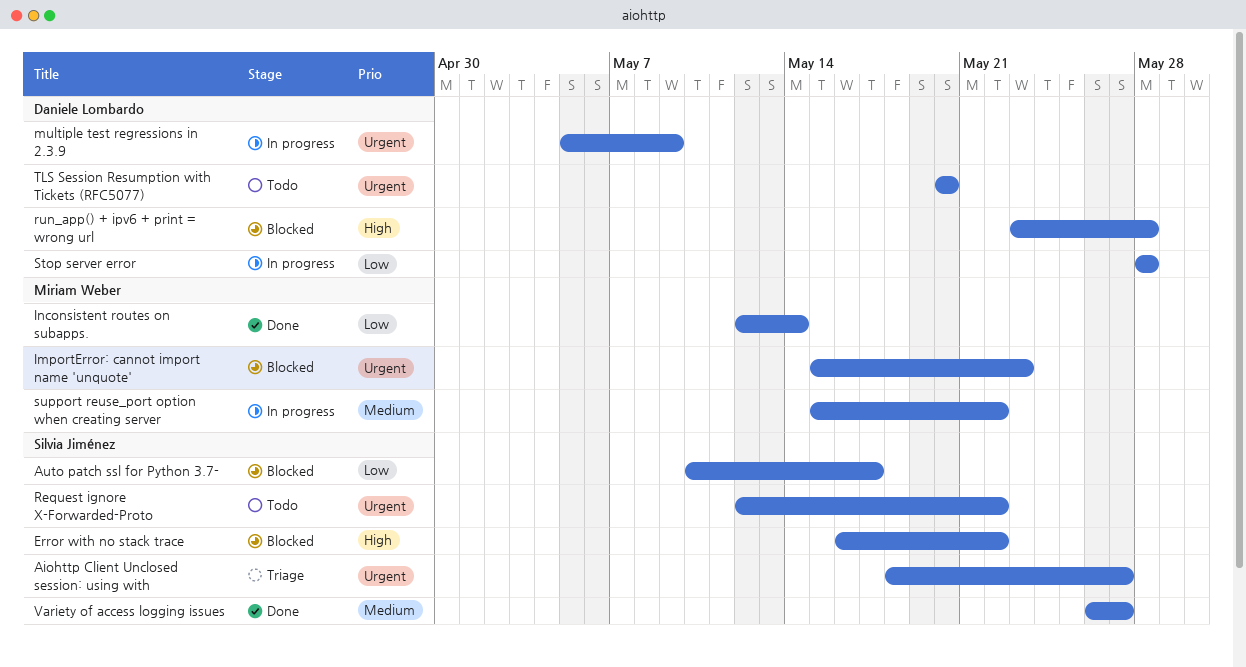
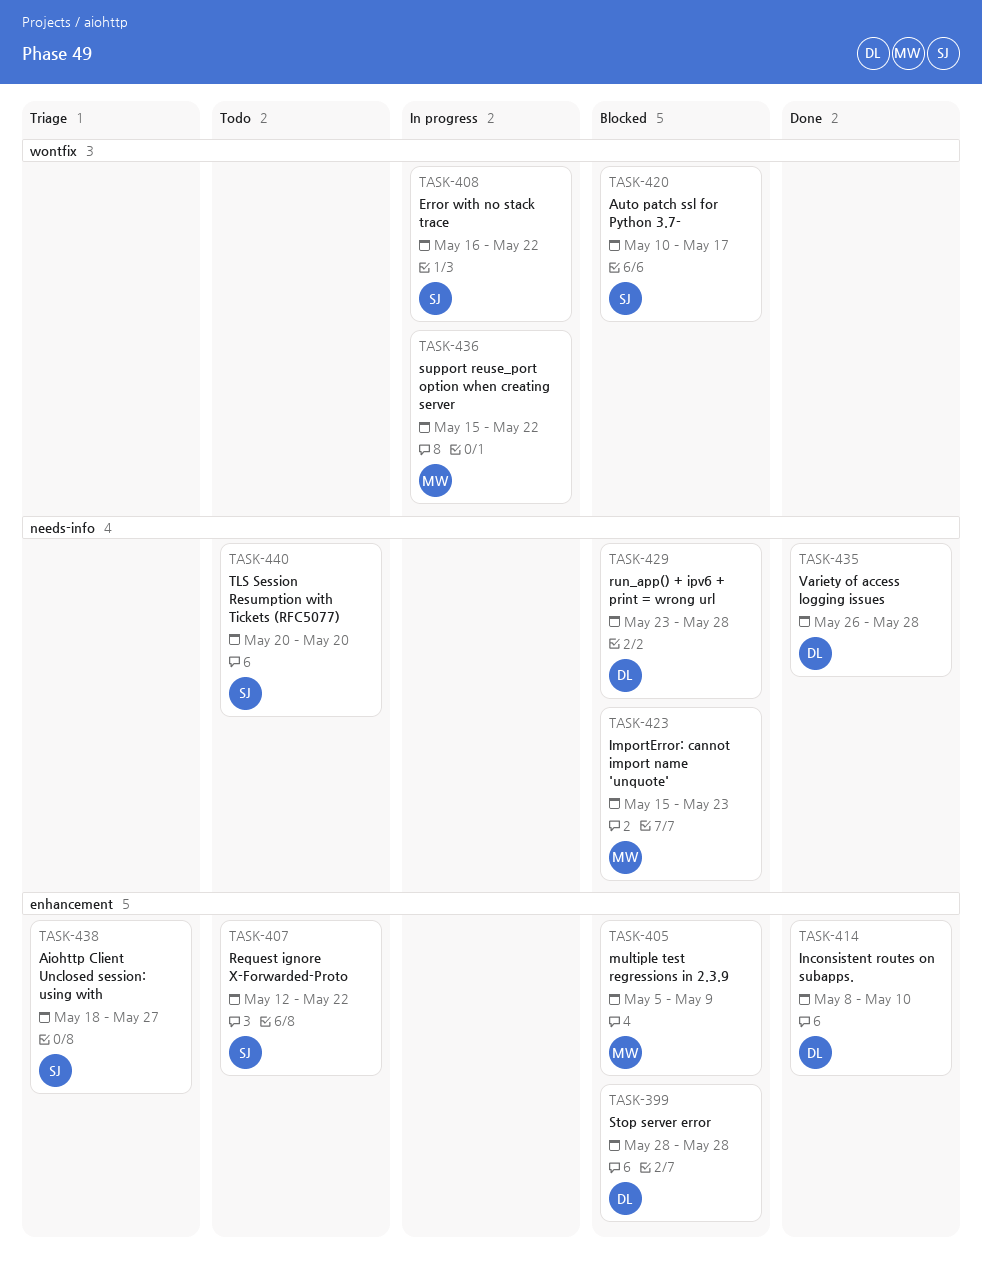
Error with no stack trace, status: Blocked -> In progress
Inconsistent routes on subapps., owner: Miriam Weber -> Daniele Lombardo
Inconsistent routes on subapps., start: May 12 -> May 8
Inconsistent routes on subapps., due: May 14 -> May 10
multiple test regressions in 2.3.9, status: In progress -> Blocked
multiple test regressions in 2.3.9, owner: Daniele Lombardo -> Miriam Weber
Stop server error, status: In progress -> Blocked
TLS Session Resumption with Tickets (RFC5077), owner: Daniele Lombardo -> Silvia Jiménez
Variety of access logging issues, owner: Silvia Jiménez -> Daniele Lombardo
Variety of access logging issues, due: May 27 -> May 28

